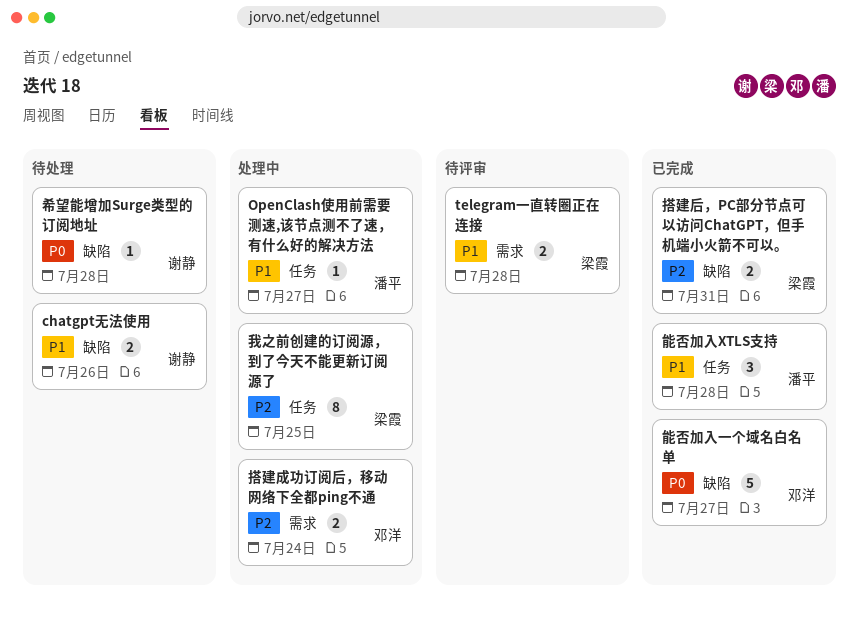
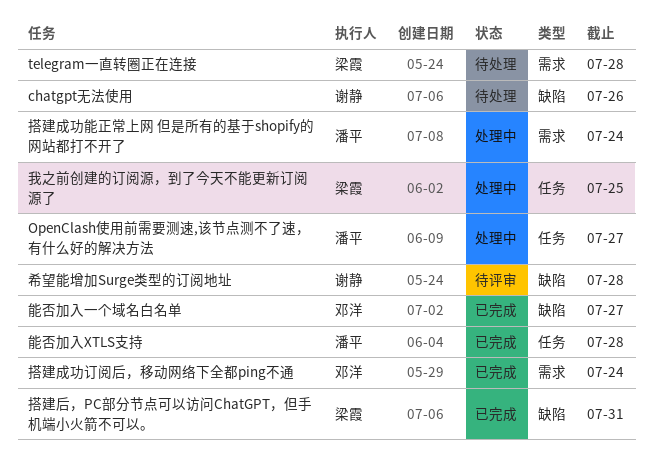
telegram一直转圈正在连接, status: 待评审 -> 待处理
希望能增加Surge类型的订阅地址, status: 待处理 -> 待评审
搭建成功能正常上网 但是所有的基于shopify的网站都打不开了: none -> present
搭建成功订阅后，移动网络下全都ping不通, status: 处理中 -> 已完成

